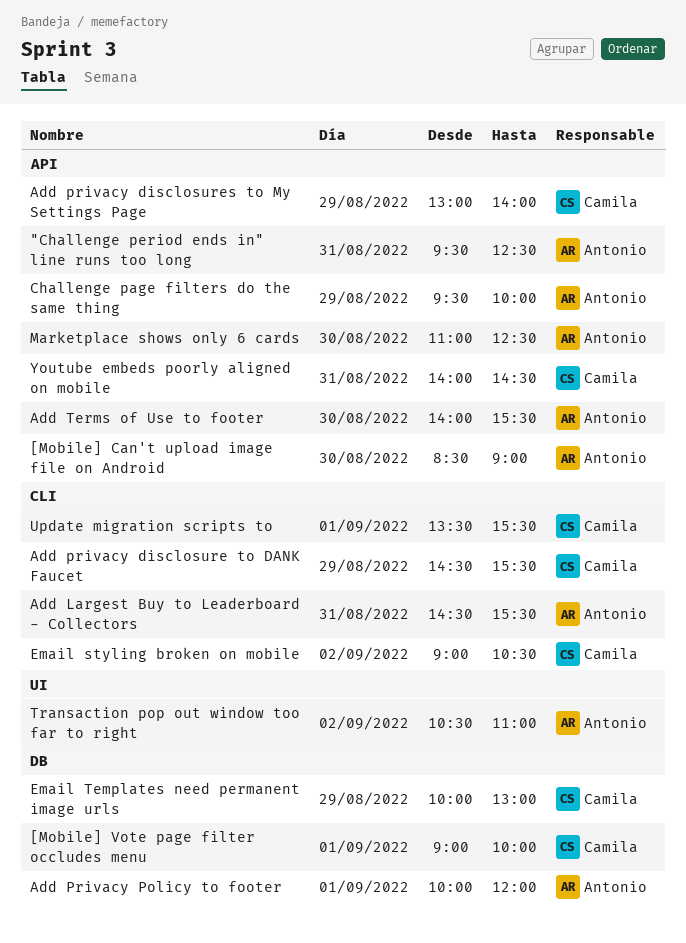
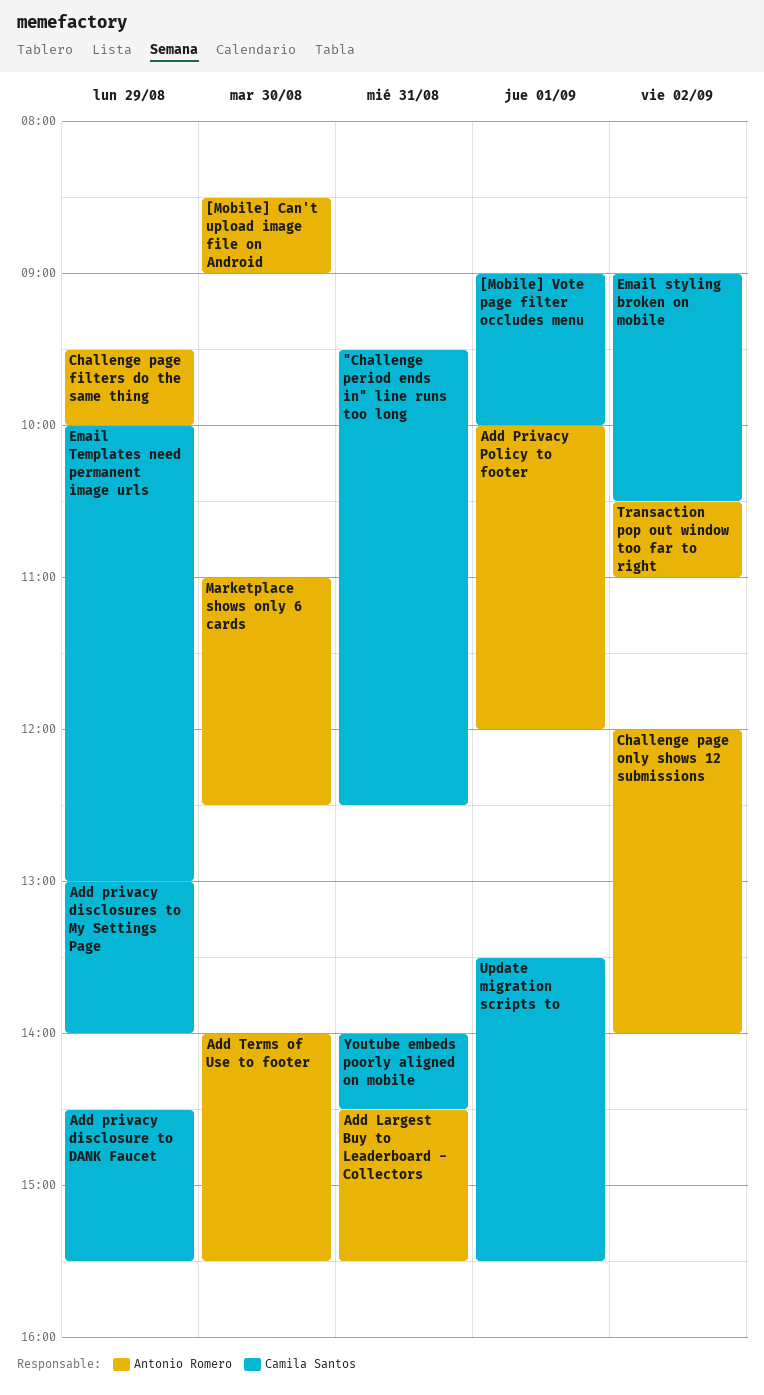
"Challenge period ends in" line runs too long, owner: Antonio Romero -> Camila Santos
Challenge page only shows 12 submissions: none -> present

